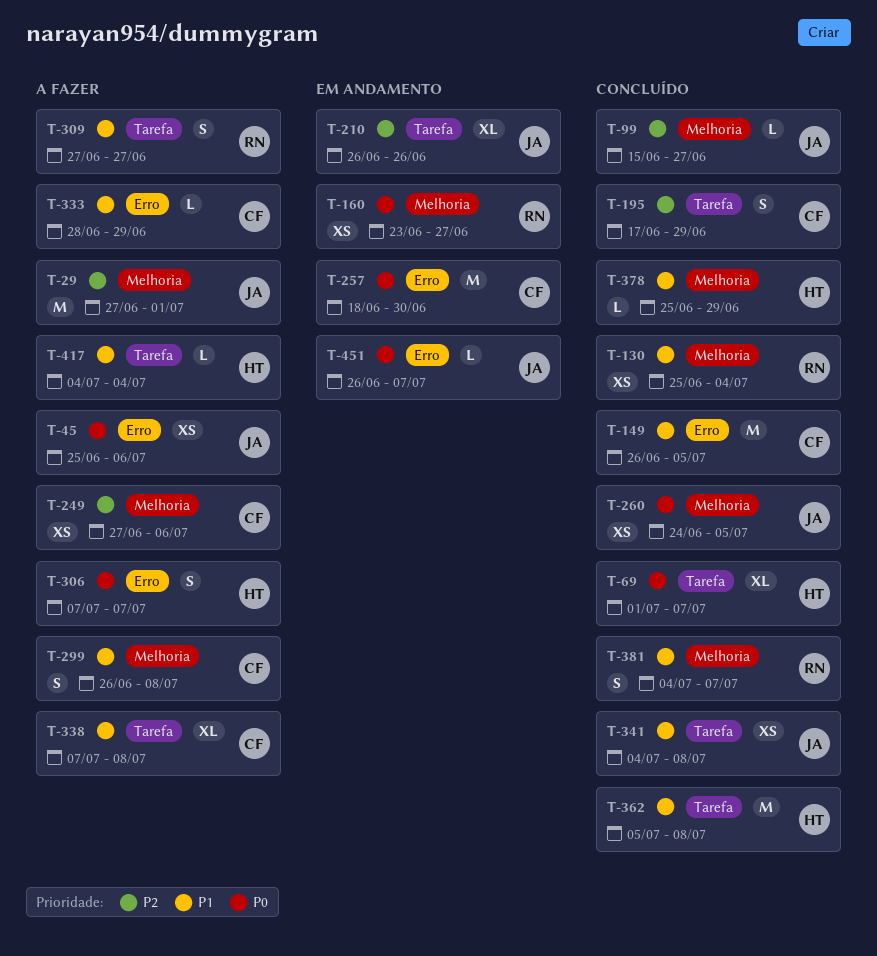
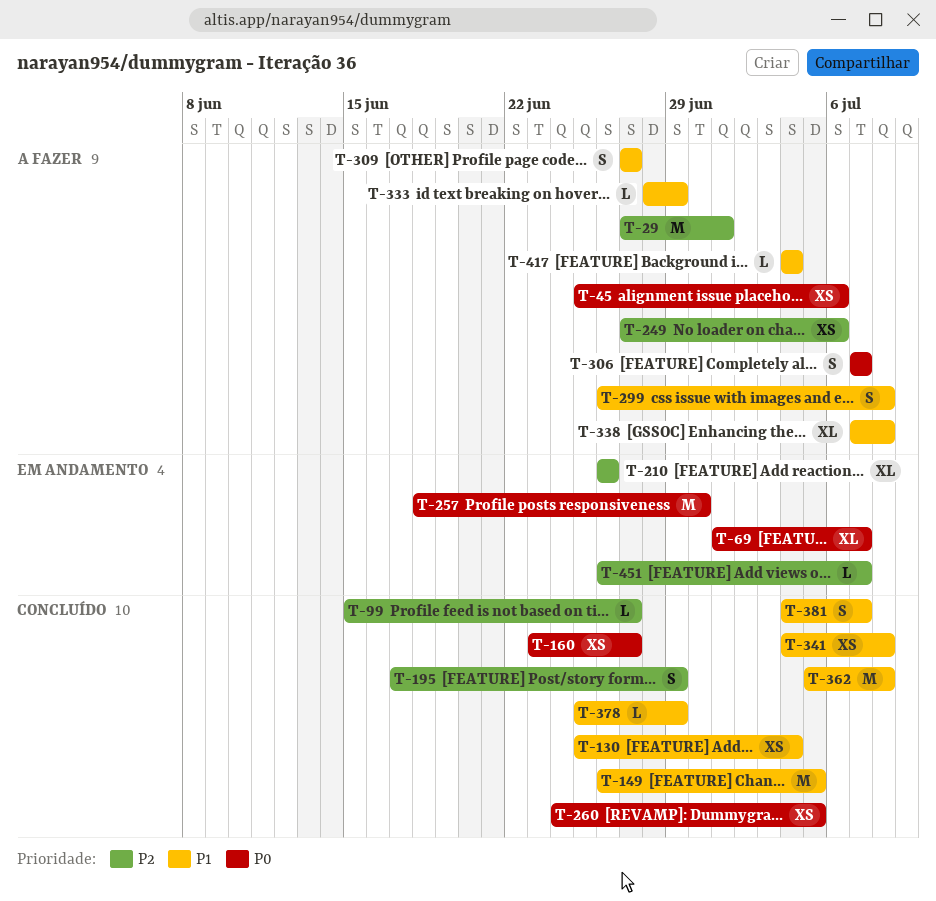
T-69, status: Concluído -> Em andamento
T-160, status: Em andamento -> Concluído
T-451, priority: P0 -> P2

